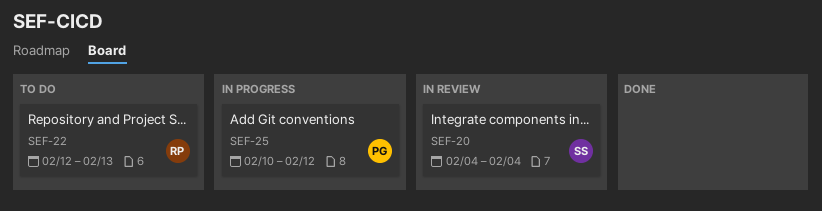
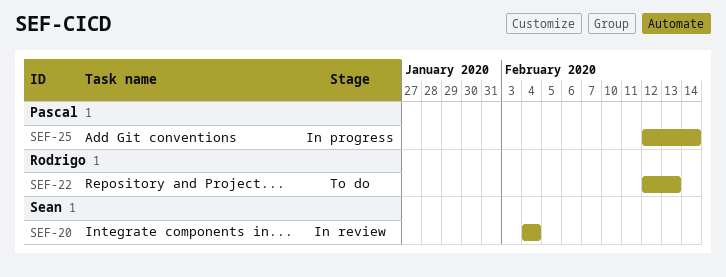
SEF-25, start: Feb 10 -> Feb 12
SEF-25, due: Feb 12 -> Feb 14

